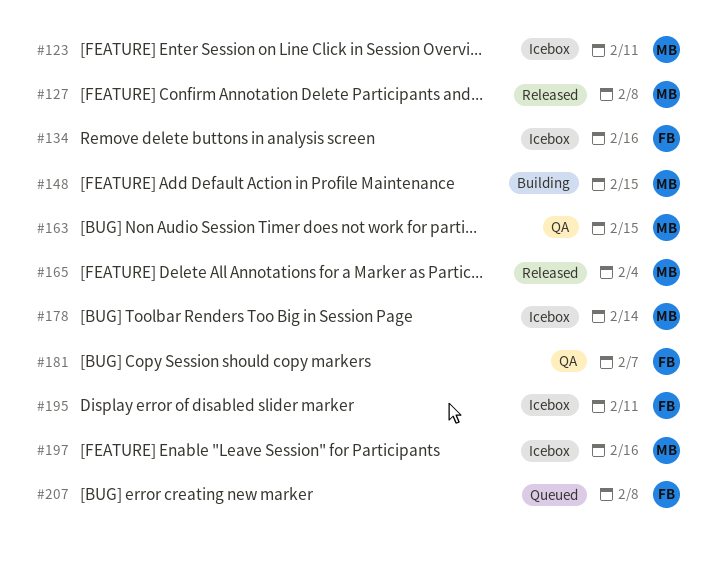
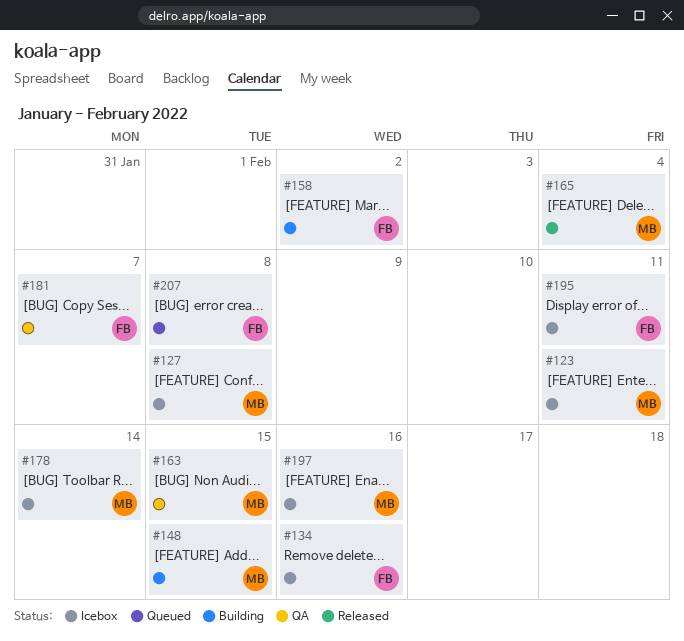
#127, status: Released -> Icebox
#158: none -> present

